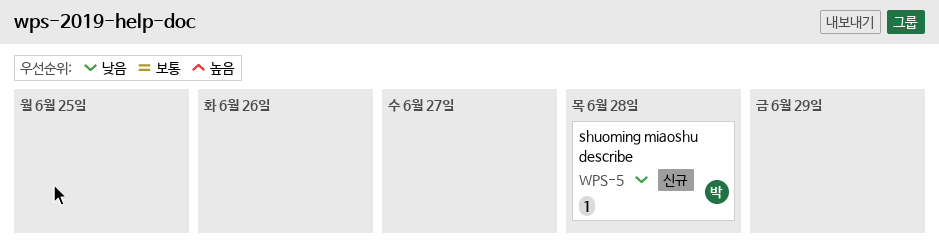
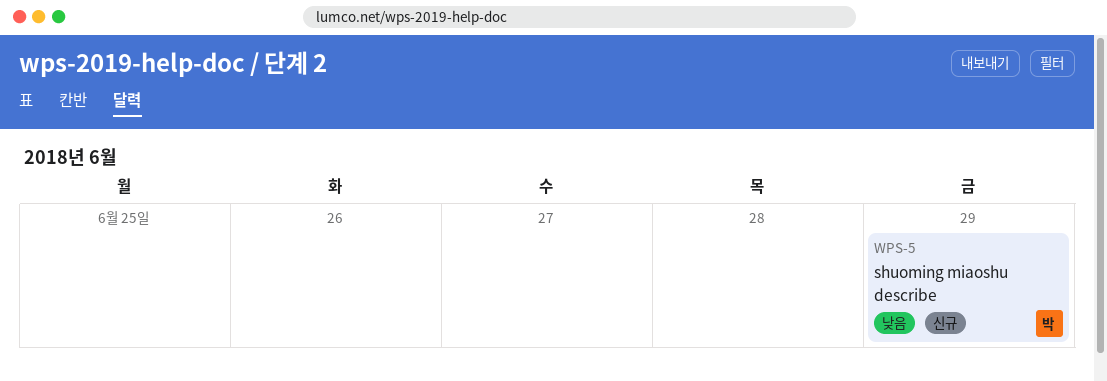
WPS-5, due: Jun 28 -> Jun 29

